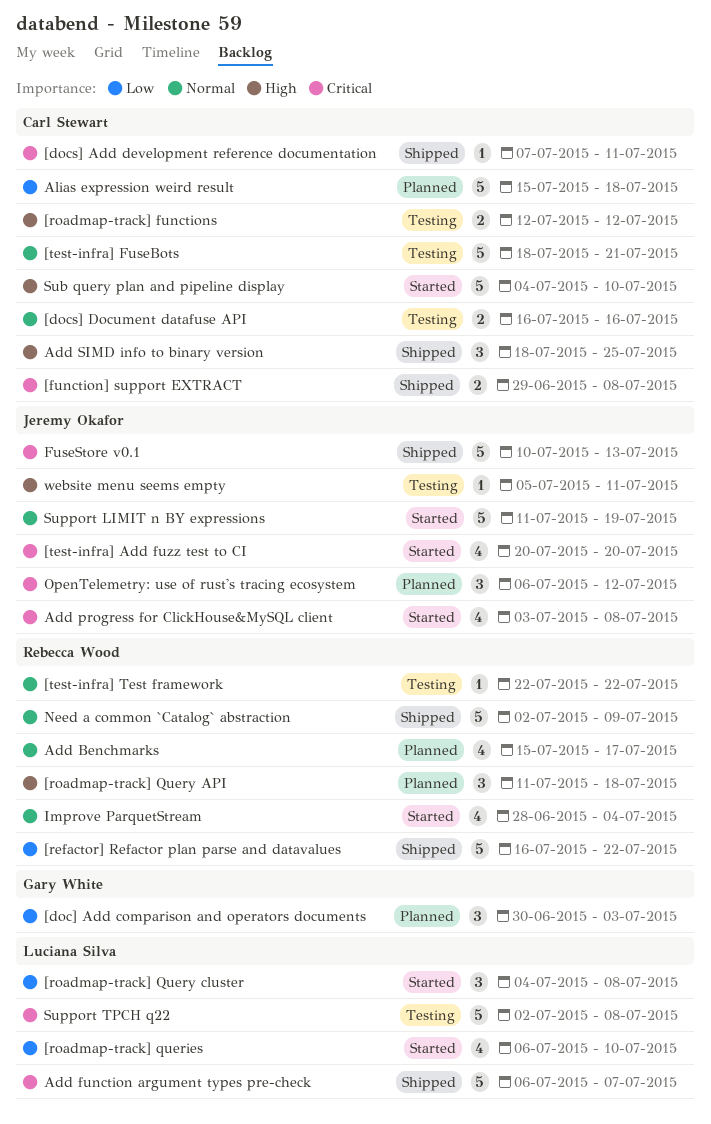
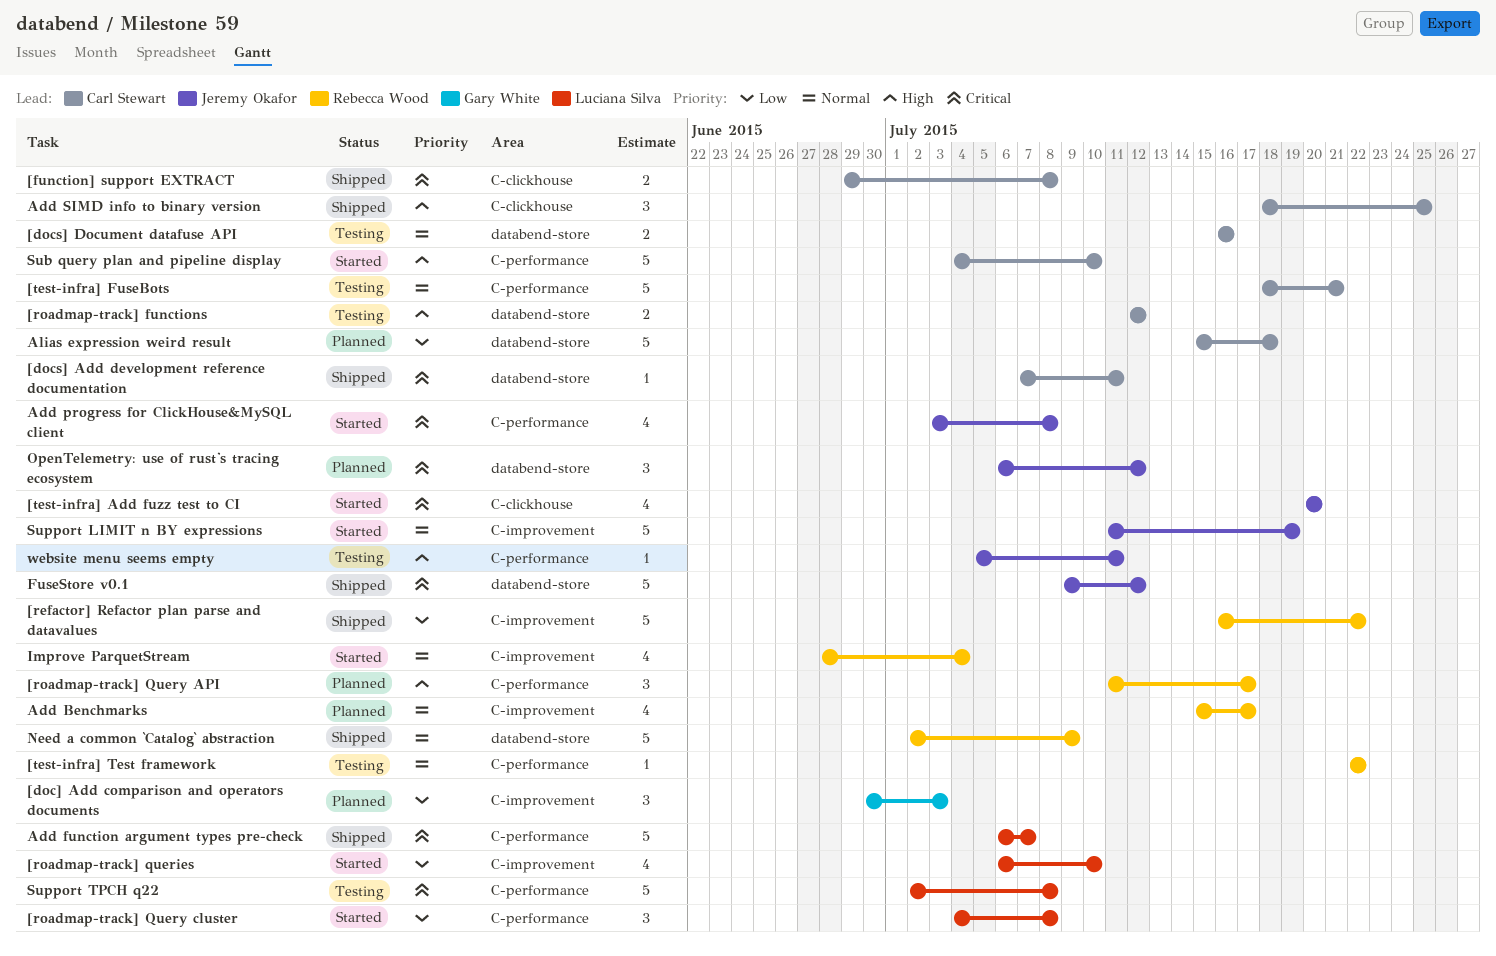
[roadmap-track] Query API, due: Jul 18 -> Jul 17
FuseStore v0.1, start: Jul 10 -> Jul 9
FuseStore v0.1, due: Jul 13 -> Jul 12

